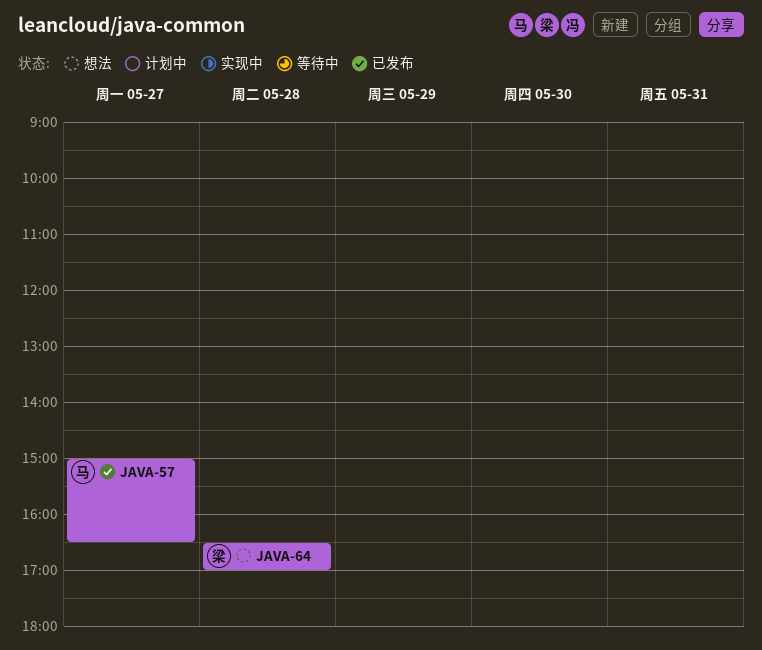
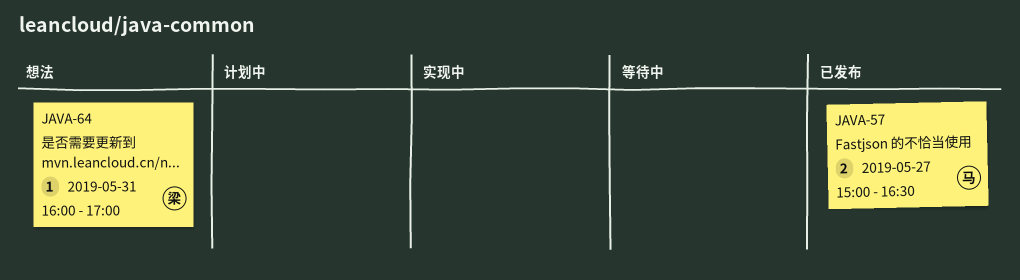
JAVA-64, day: May 28 -> May 31
JAVA-64, begins: 16:30 -> 16:00

